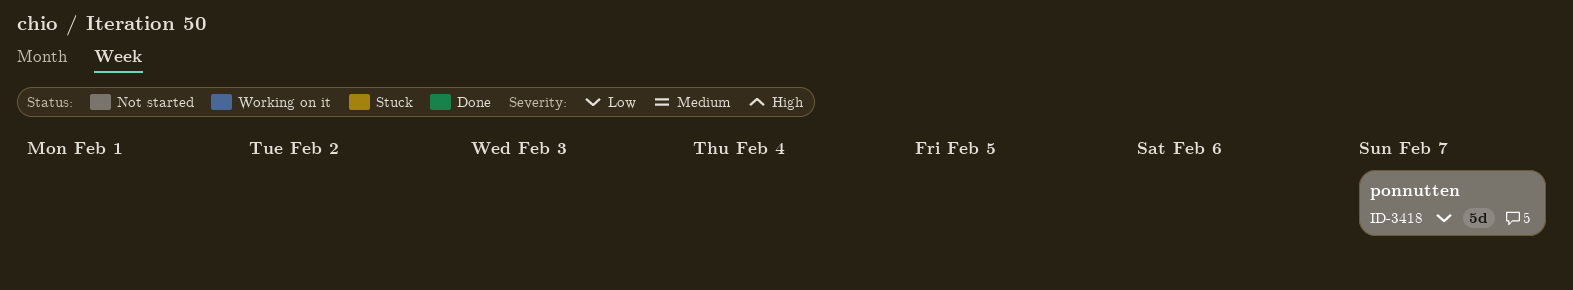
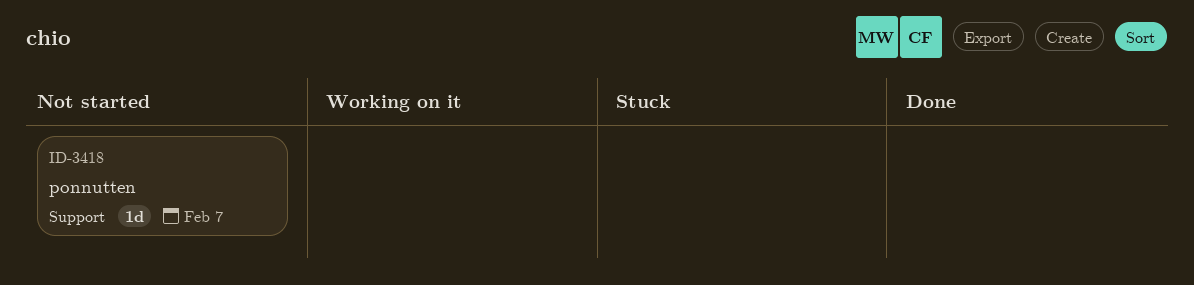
ID-3418, estimate: 5d -> 1d

